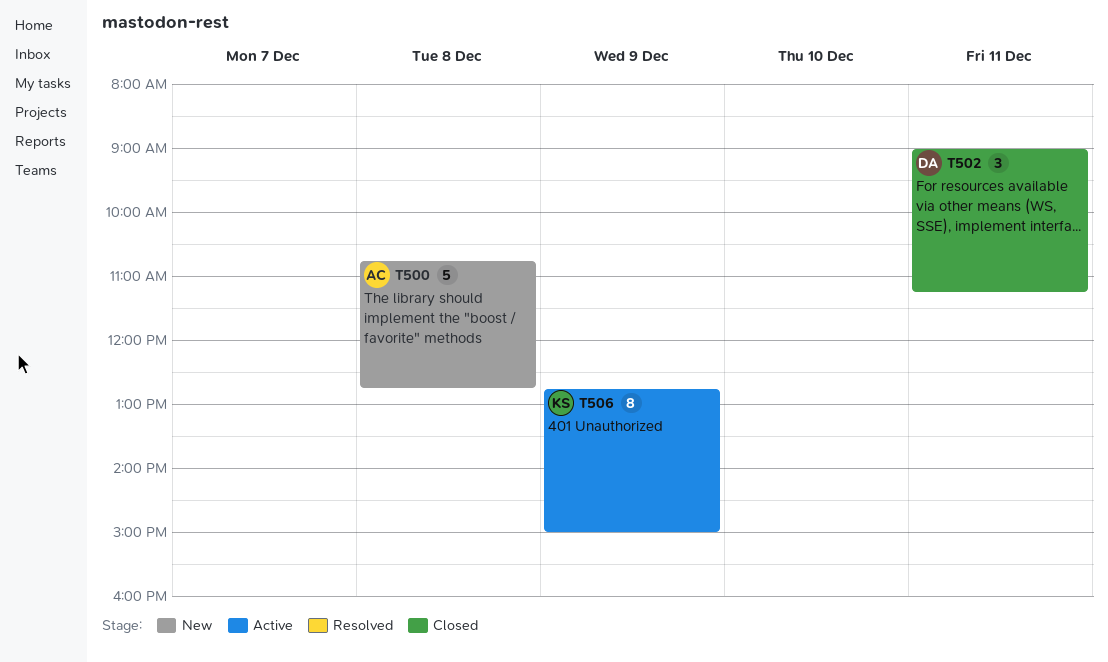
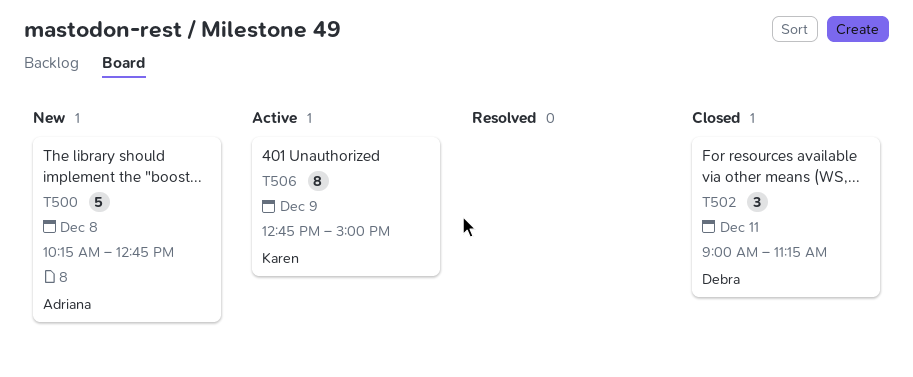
T500, begins: 10:45 -> 10:15

